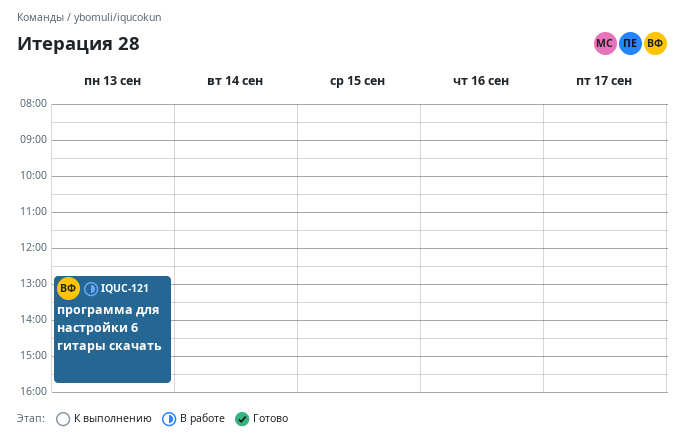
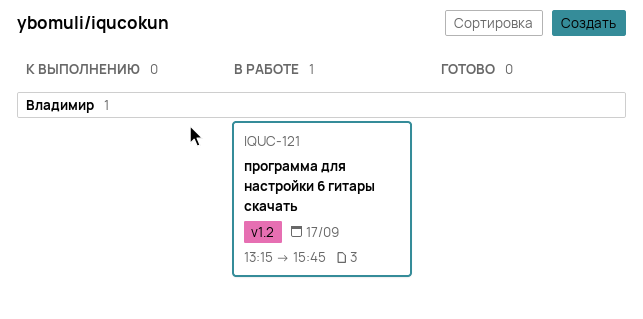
IQUC-121, day: Sep 13 -> Sep 17
IQUC-121, begins: 12:45 -> 13:15

